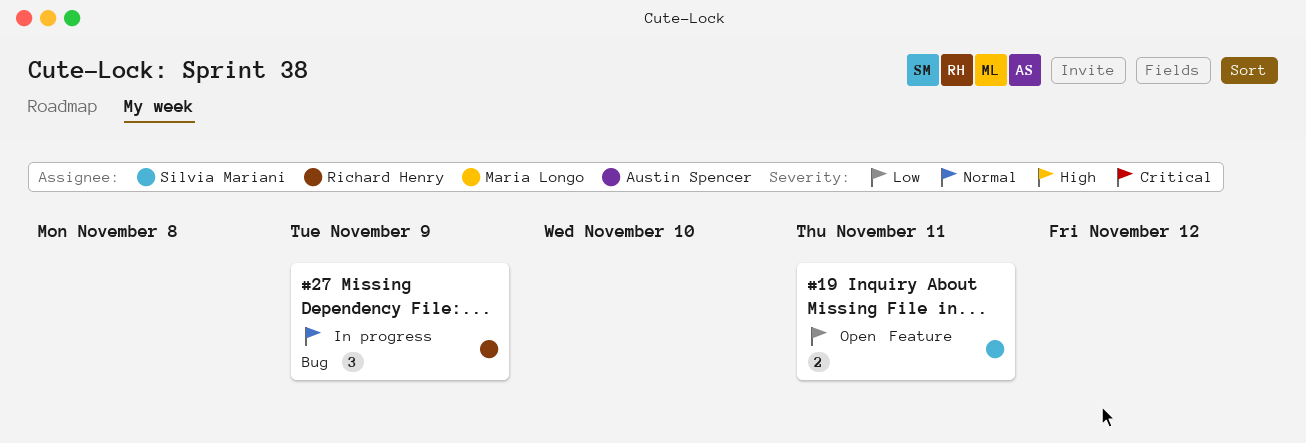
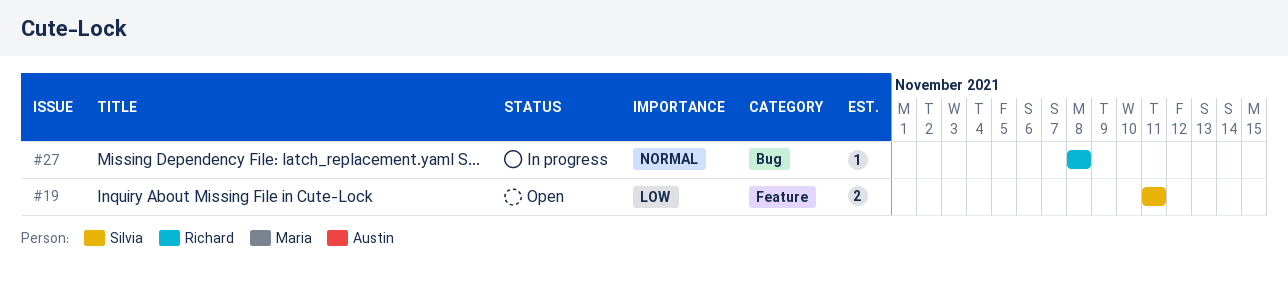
#27, estimate: 3 -> 1
#27, due: Nov 9 -> Nov 8

